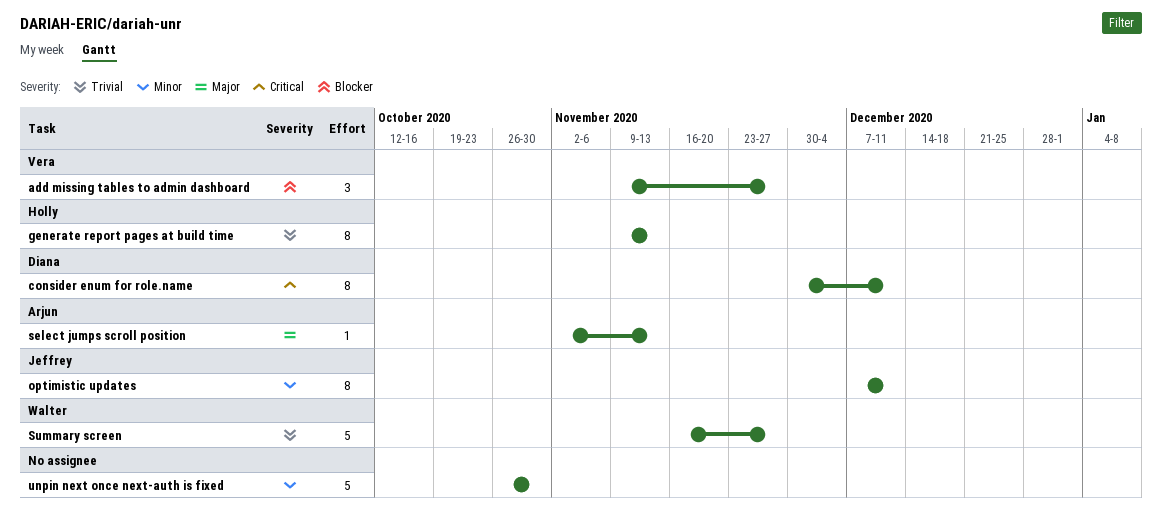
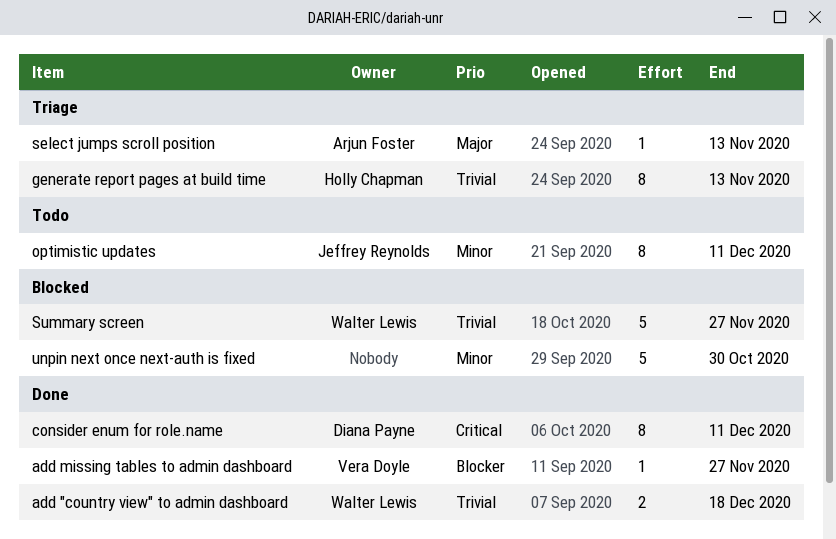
add "country view" to admin dashboard: none -> present
add missing tables to admin dashboard, estimate: 3 -> 1

